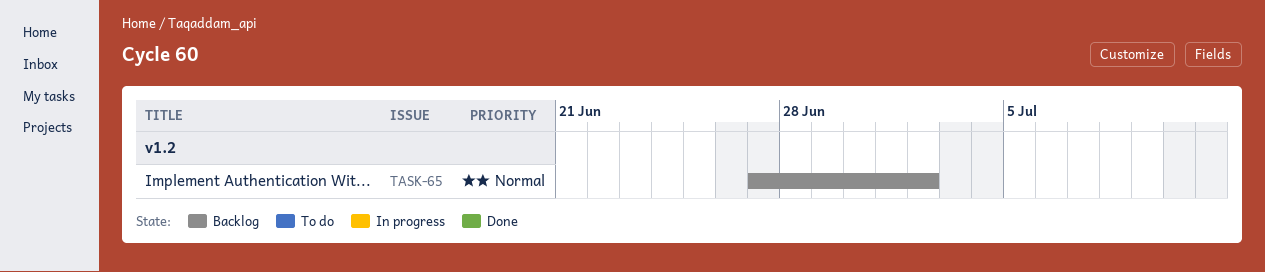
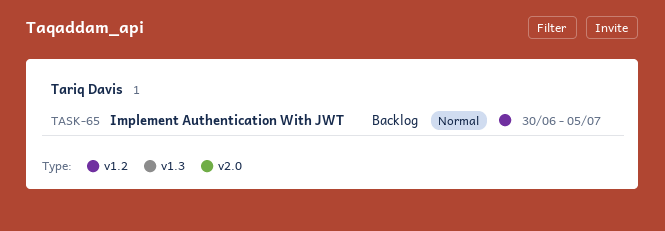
TASK-65, start: Jun 27 -> Jun 30
TASK-65, due: Jul 2 -> Jul 5

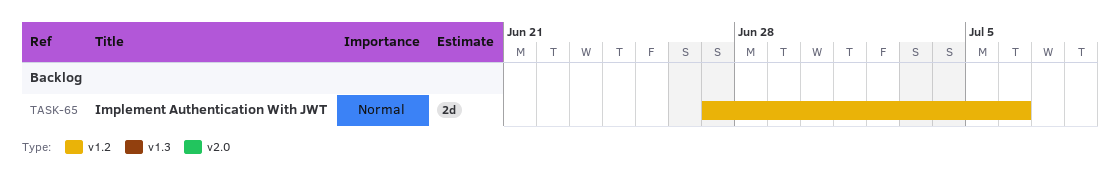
TASK-65, start: Jun 30 -> Jun 27
TASK-65, due: Jul 5 -> Jul 6

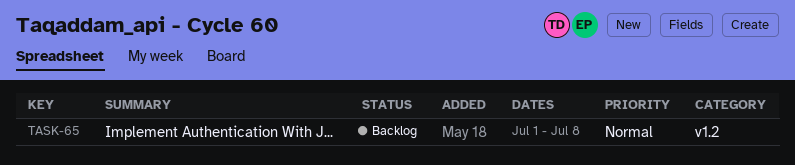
TASK-65, start: Jun 27 -> Jul 1
TASK-65, due: Jul 6 -> Jul 8

